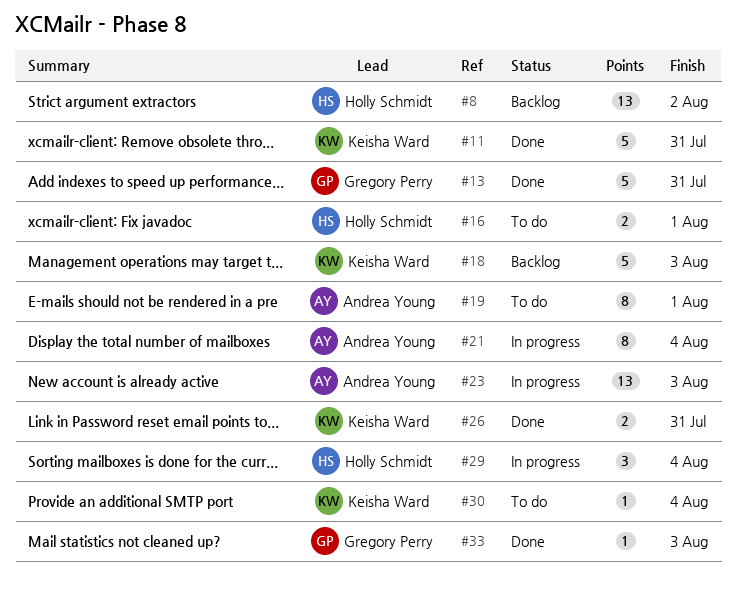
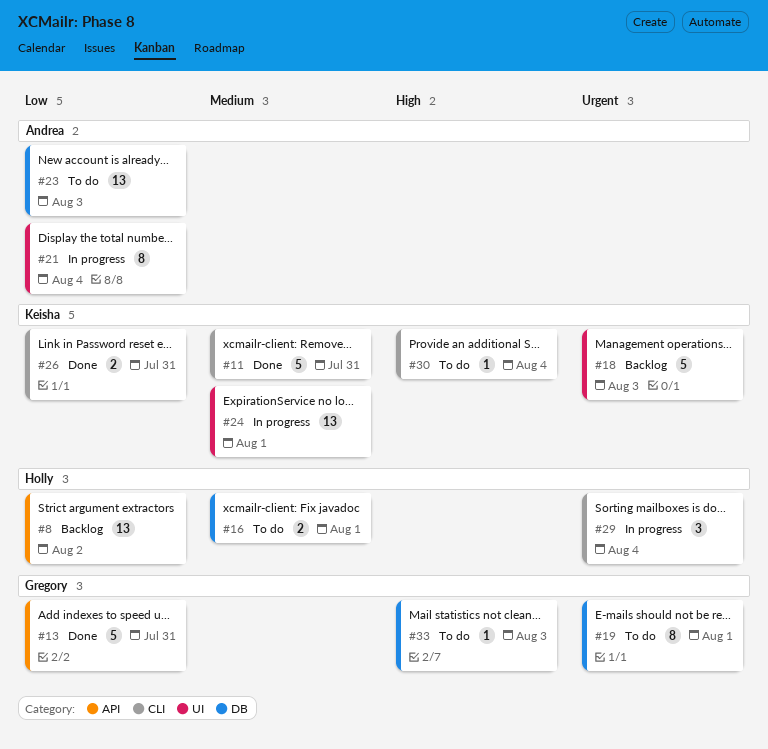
#19, owner: Andrea Young -> Gregory Perry
#23, status: In progress -> To do
#24: none -> present
#33, status: Done -> To do

